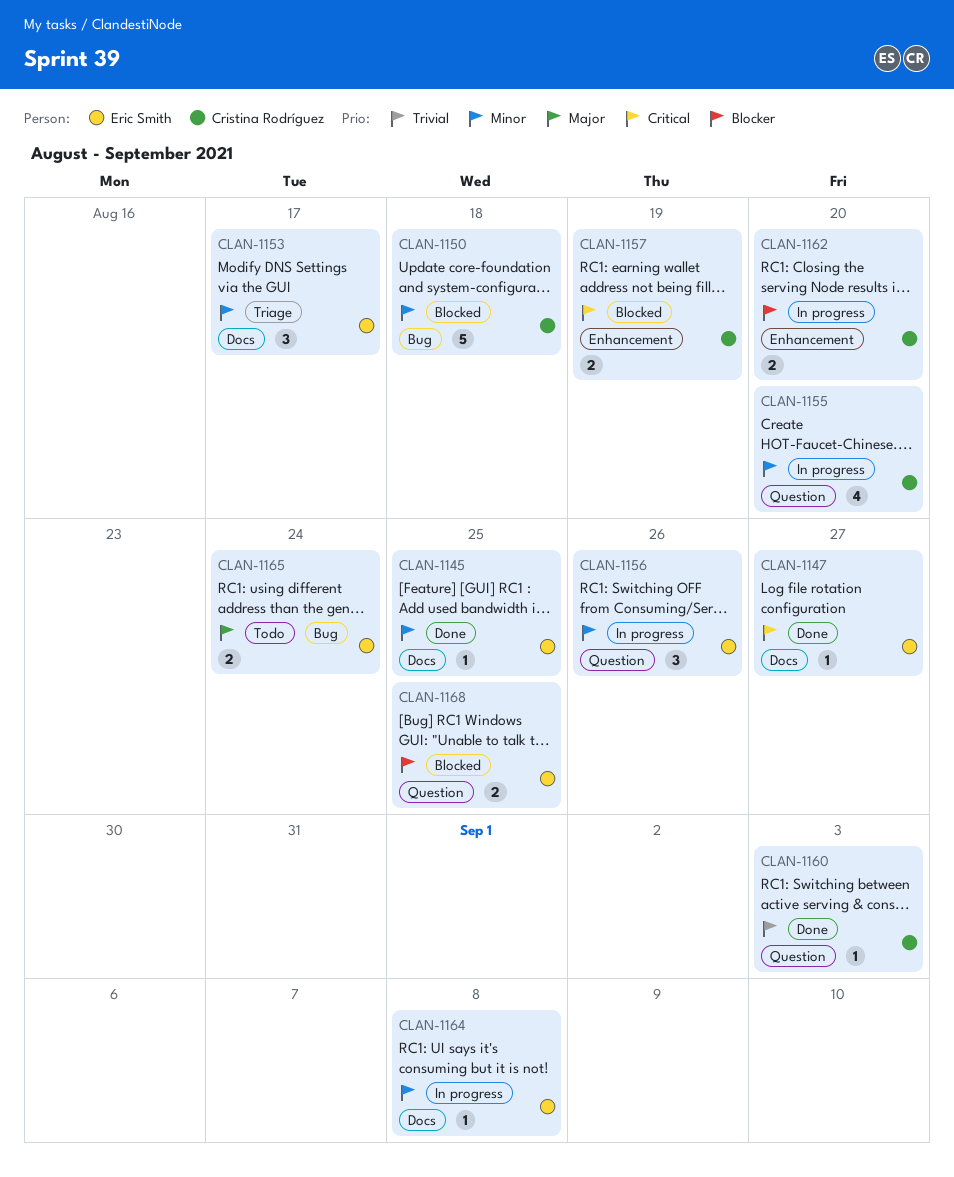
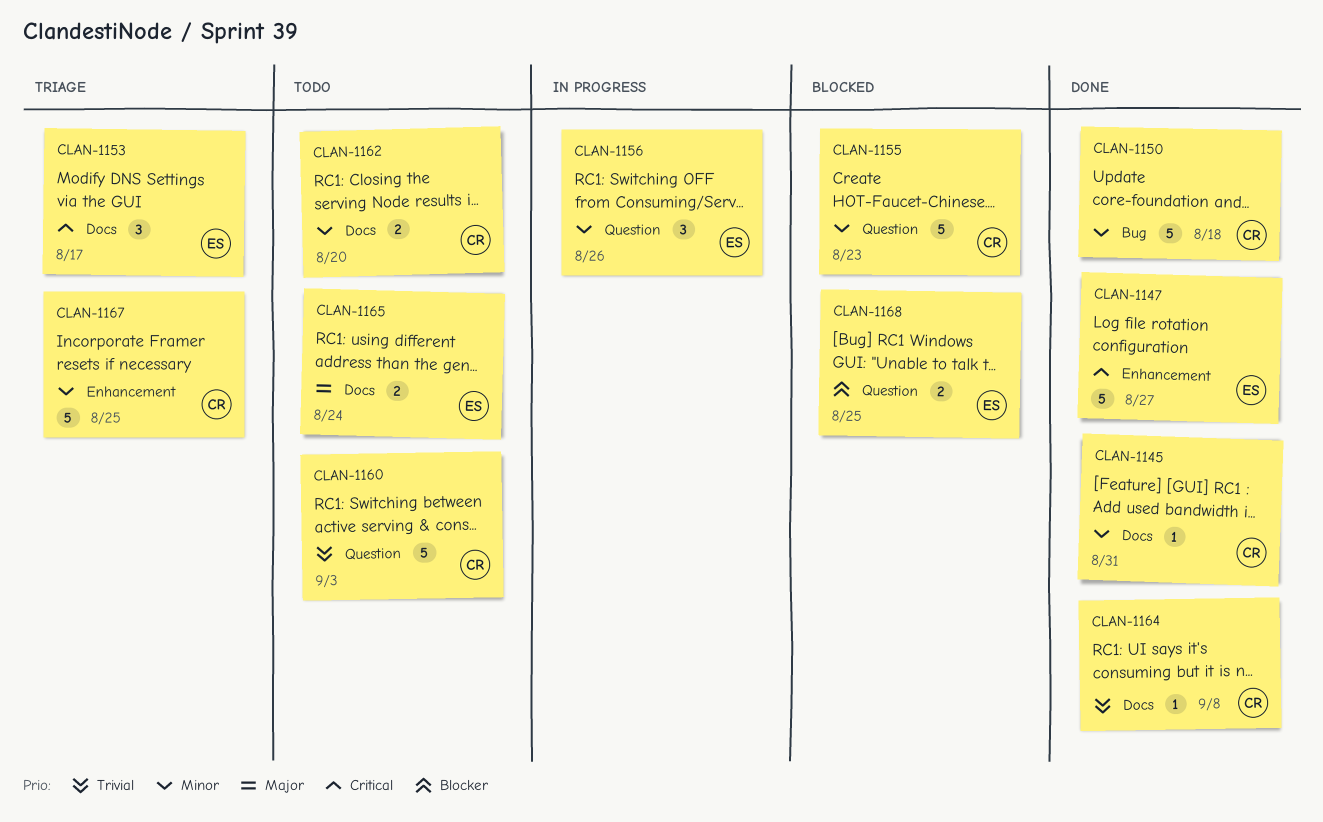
CLAN-1145, owner: Eric Smith -> Cristina Rodríguez
CLAN-1145, due: Aug 25 -> Aug 31
CLAN-1147, label: Docs -> Enhancement
CLAN-1147, estimate: 1 -> 5
CLAN-1150, status: Blocked -> Done
CLAN-1153, priority: Minor -> Critical
CLAN-1155, status: In progress -> Blocked
CLAN-1155, estimate: 4 -> 5
CLAN-1155, due: Aug 20 -> Aug 23
CLAN-1157: present -> none
CLAN-1160, status: Done -> Todo
CLAN-1160, estimate: 1 -> 5
CLAN-1162, status: In progress -> Todo
CLAN-1162, priority: Blocker -> Minor
CLAN-1162, label: Enhancement -> Docs
CLAN-1164, status: In progress -> Done
CLAN-1164, owner: Eric Smith -> Cristina Rodríguez
CLAN-1164, priority: Minor -> Trivial
CLAN-1165, label: Bug -> Docs
CLAN-1167: none -> present

